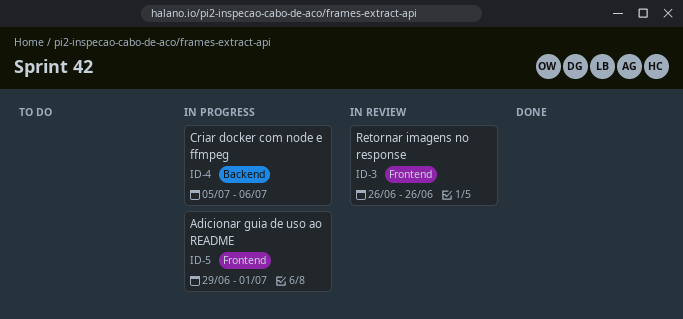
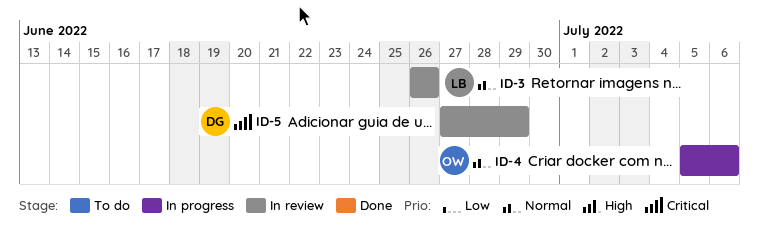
ID-5, status: In progress -> In review
ID-5, start: Jun 29 -> Jun 27
ID-5, due: Jul 1 -> Jun 29

